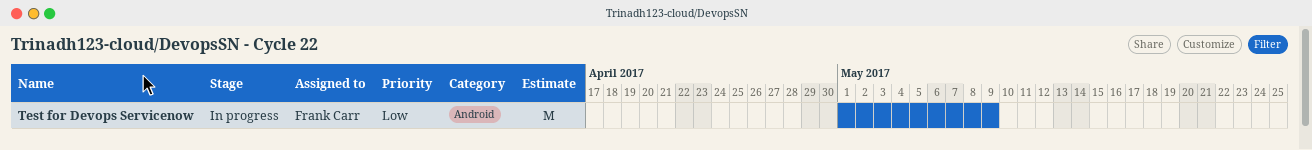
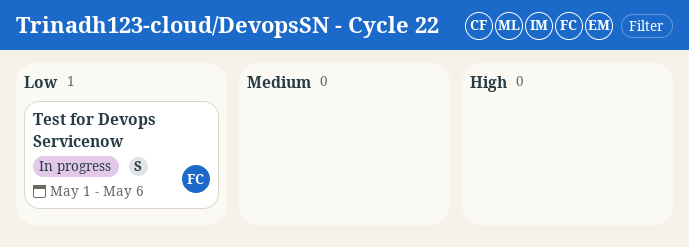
Test for Devops Servicenow, estimate: M -> S
Test for Devops Servicenow, due: May 9 -> May 6

